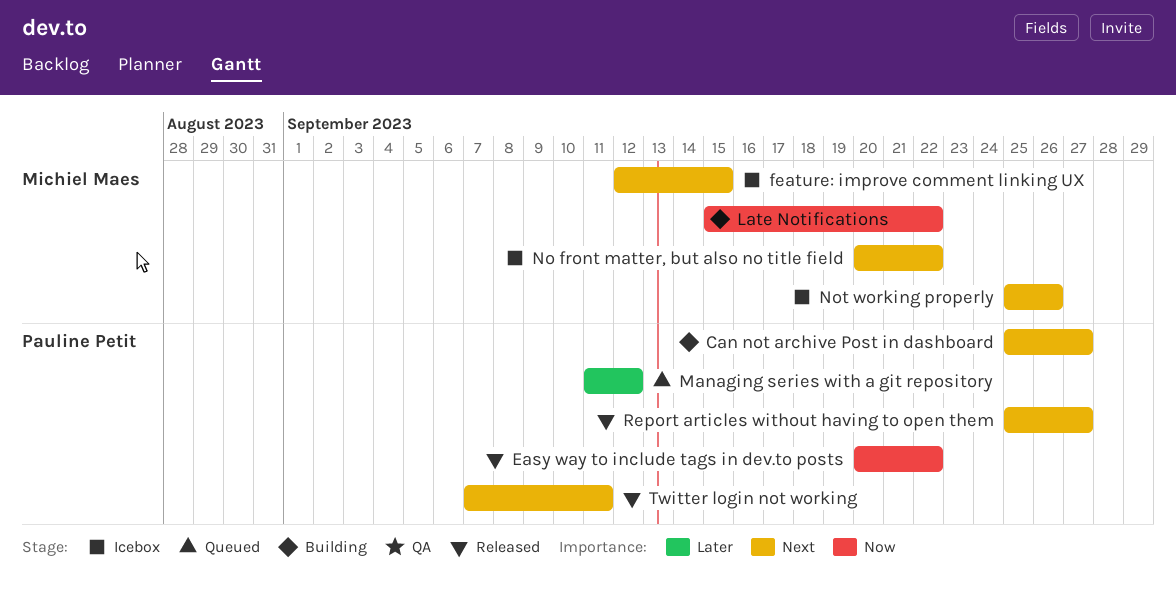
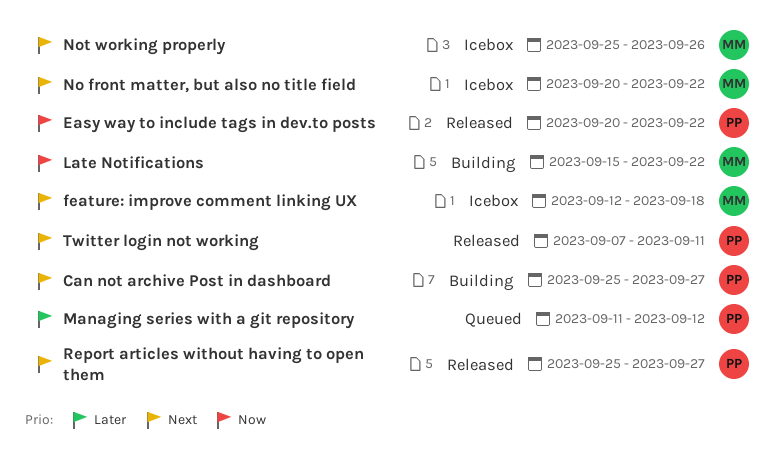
feature: improve comment linking UX, due: Sep 15 -> Sep 18

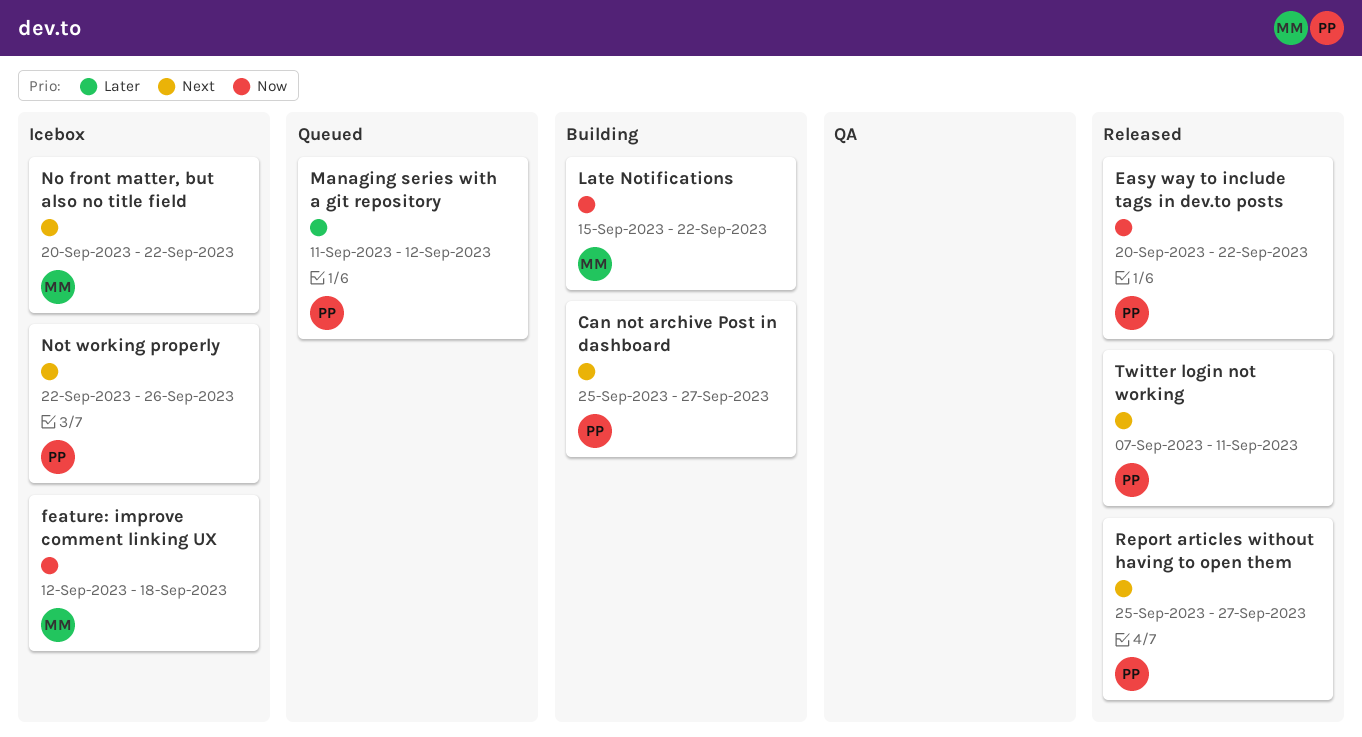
feature: improve comment linking UX, priority: Next -> Now
Not working properly, owner: MM -> PP
Not working properly, start: Sep 25 -> Sep 22

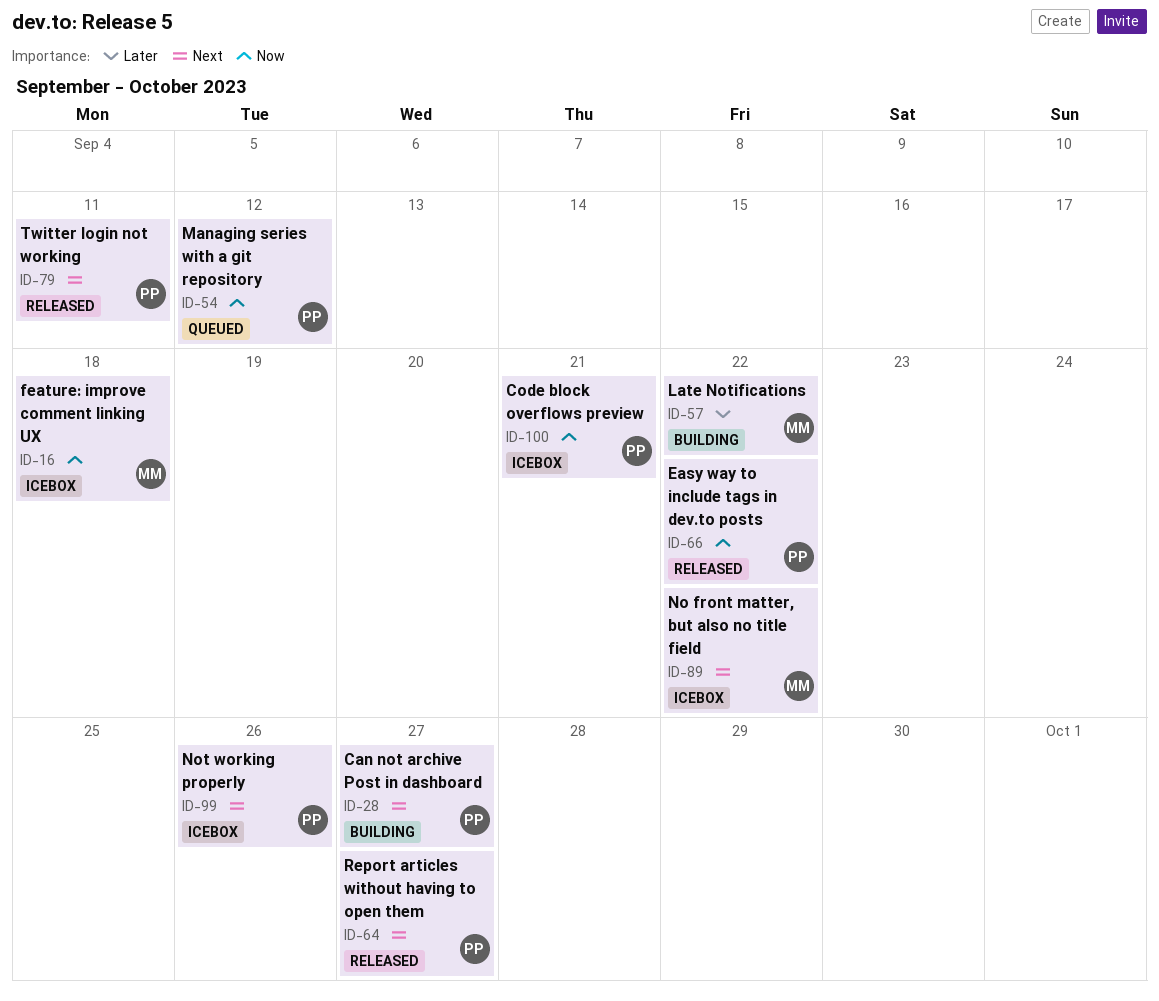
Code block overflows preview: none -> present
Late Notifications, priority: Now -> Later
Managing series with a git repository, priority: Later -> Now

